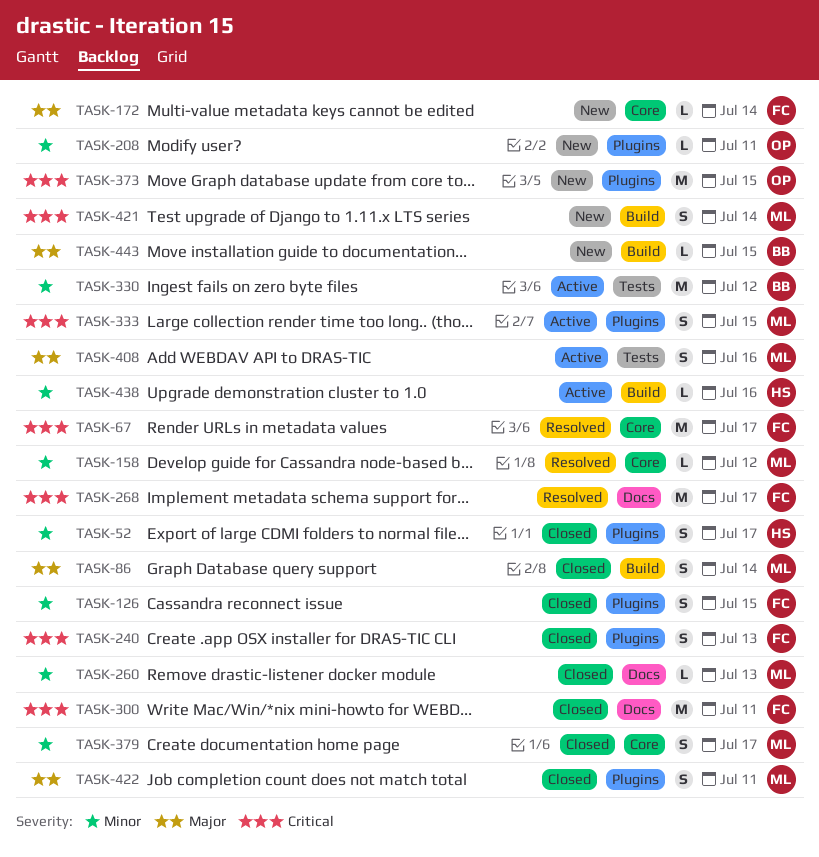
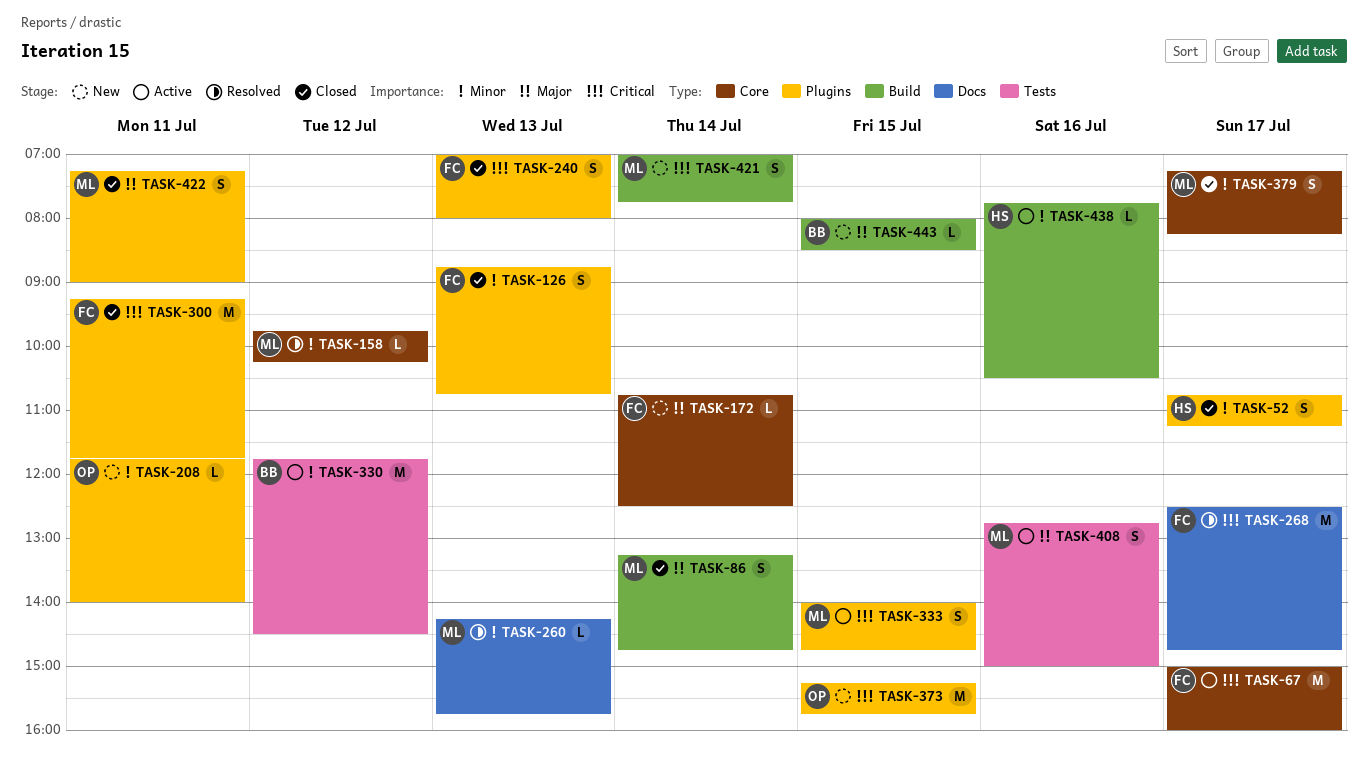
TASK-67, status: Resolved -> Active
TASK-126, day: Jul 15 -> Jul 13
TASK-260, status: Closed -> Resolved
TASK-300, label: Docs -> Plugins

